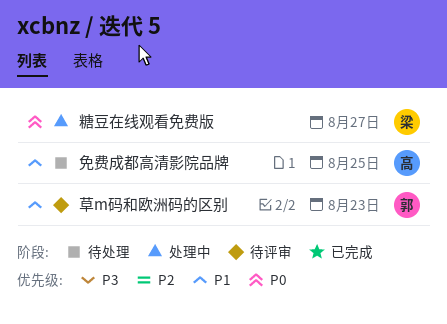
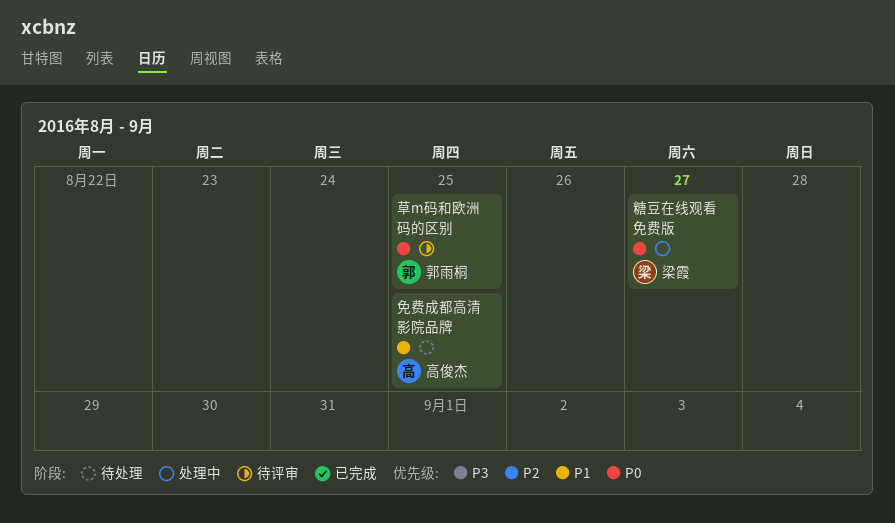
草m码和欧洲码的区别, priority: P1 -> P0
草m码和欧洲码的区别, due: Aug 23 -> Aug 25

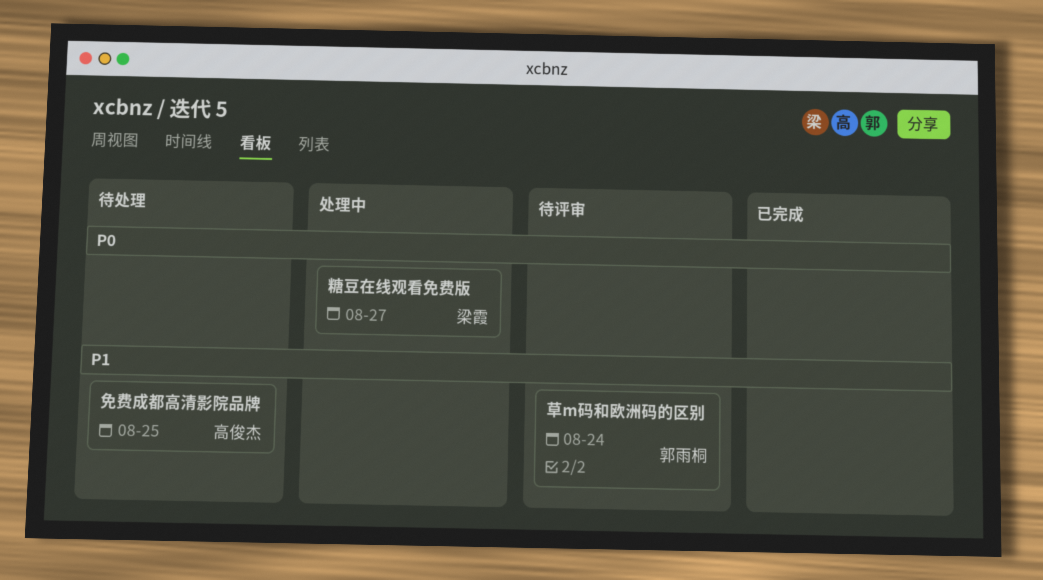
草m码和欧洲码的区别, priority: P0 -> P1
草m码和欧洲码的区别, due: Aug 25 -> Aug 24

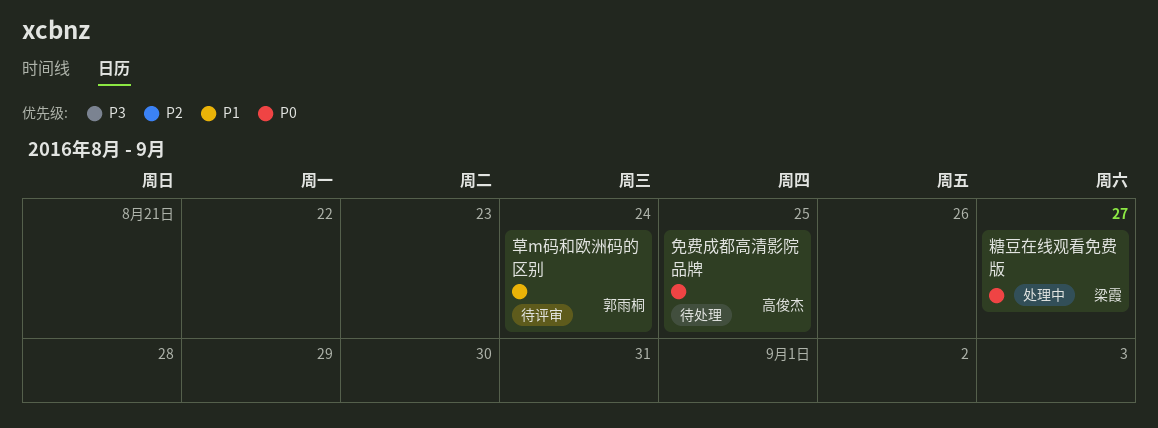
免费成都高清影院品牌, priority: P1 -> P0

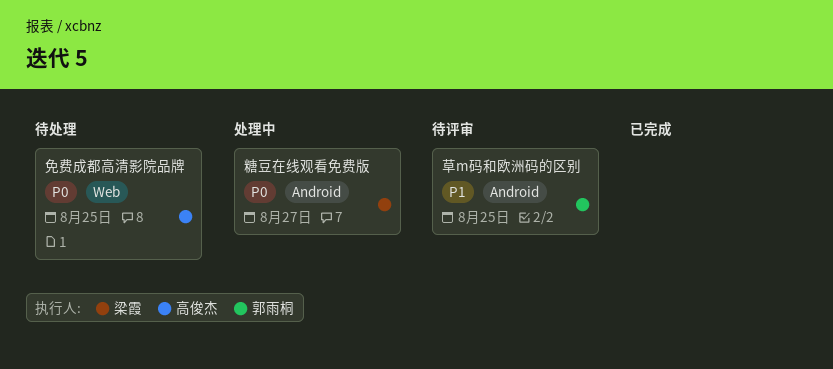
草m码和欧洲码的区别, due: Aug 24 -> Aug 25

